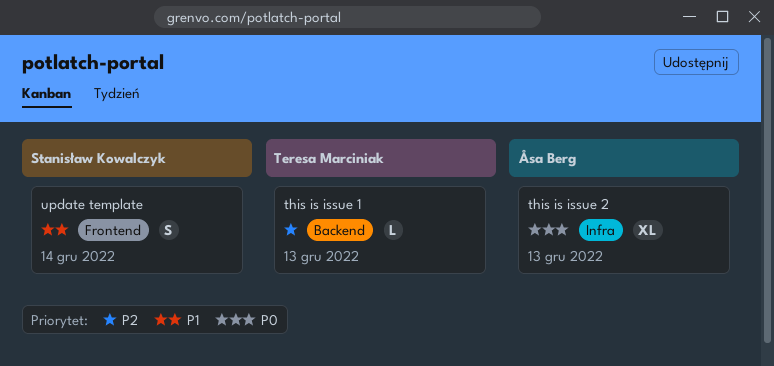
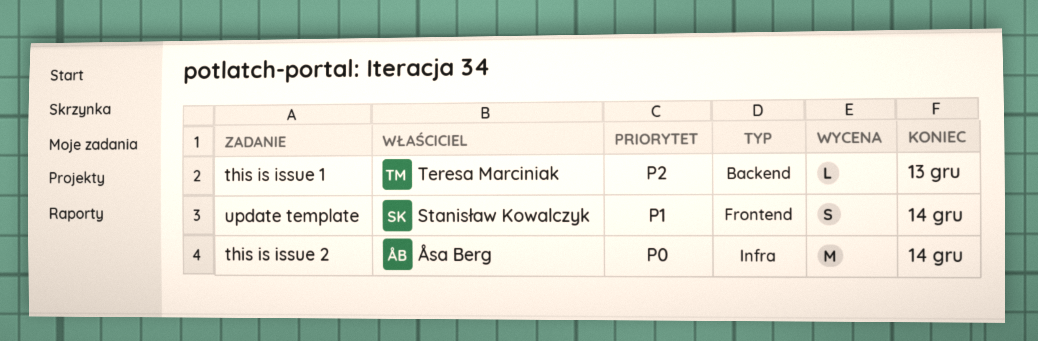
this is issue 2, estimate: XL -> M
this is issue 2, due: Dec 13 -> Dec 14

